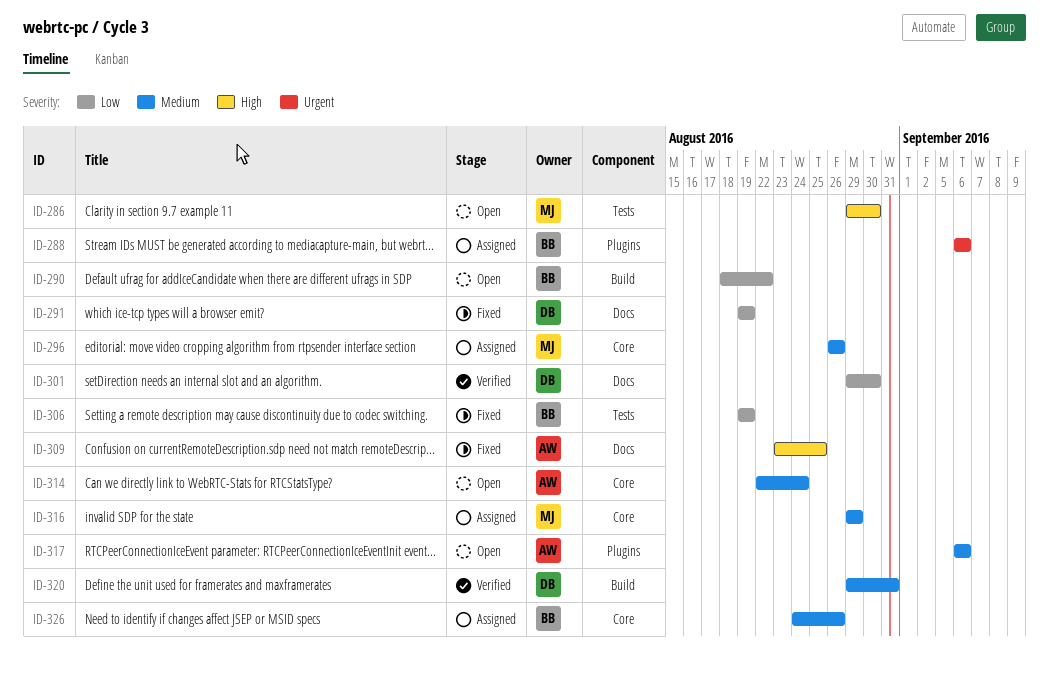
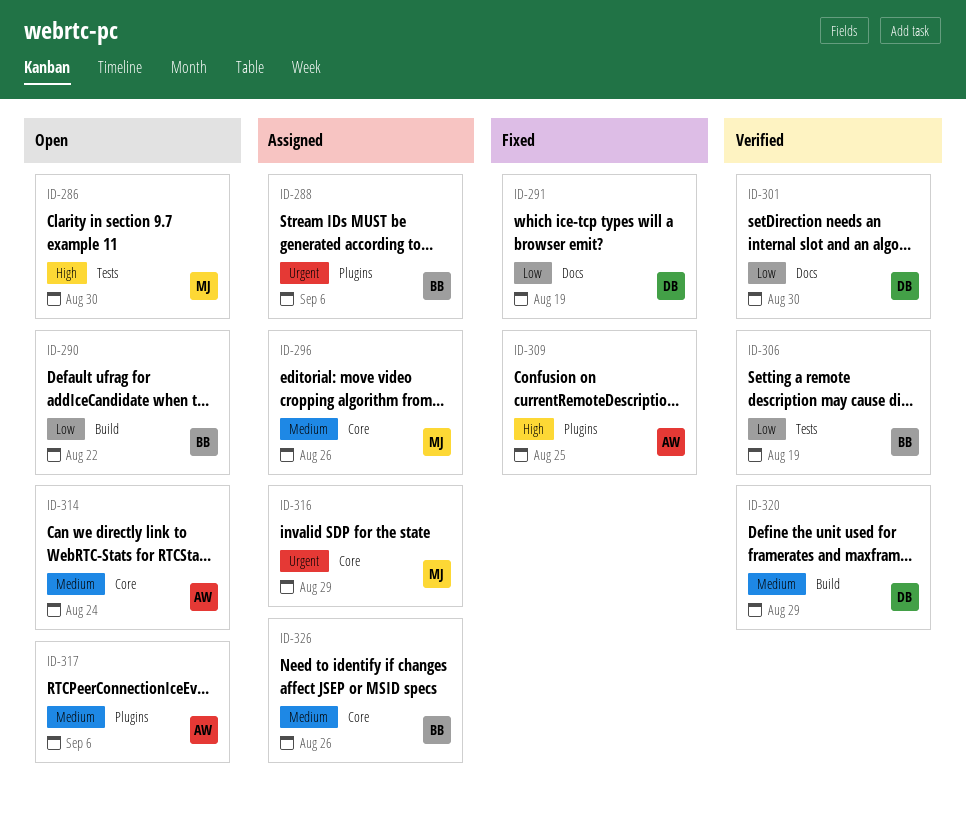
ID-306, status: Fixed -> Verified
ID-309, label: Docs -> Plugins
ID-316, priority: Medium -> Urgent
ID-320, due: Aug 31 -> Aug 29

